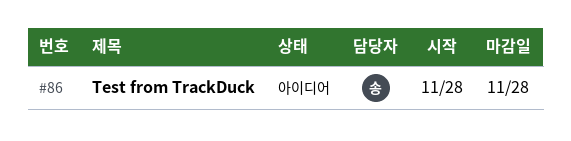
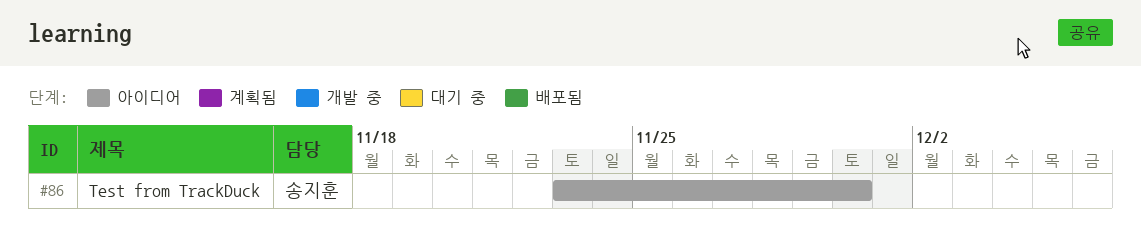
#86, start: Nov 28 -> Nov 23
#86, due: Nov 28 -> Nov 30

